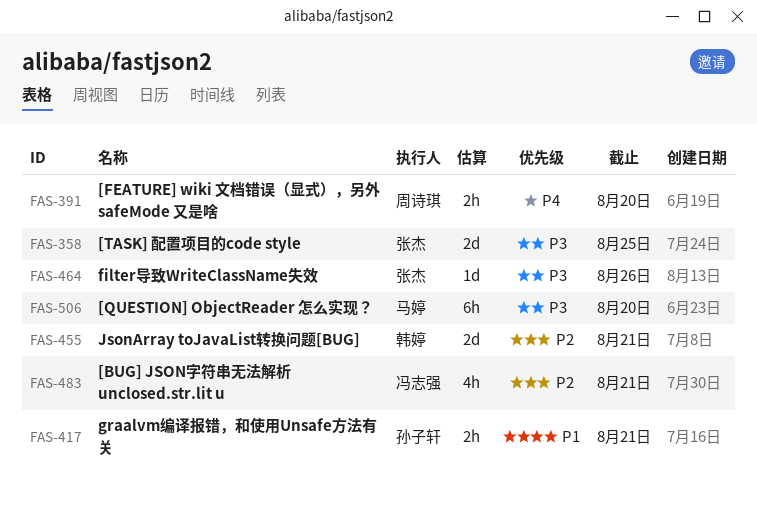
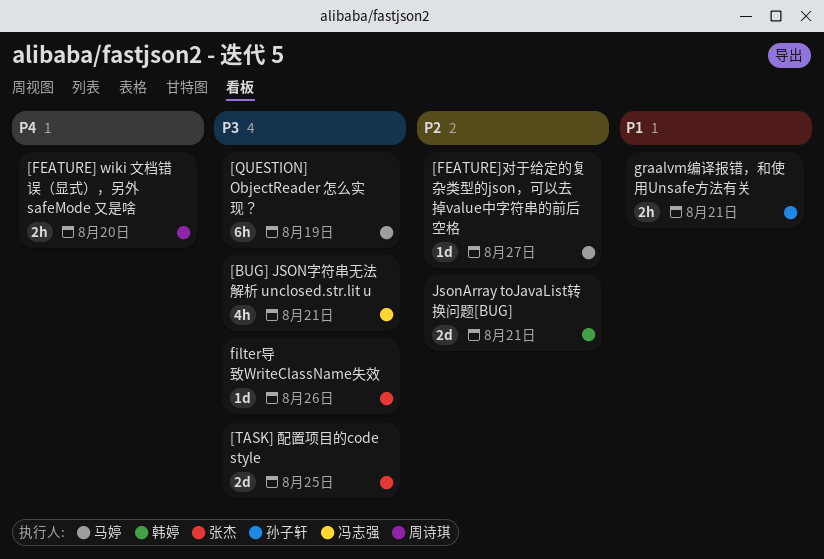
[BUG] JSON字符串无法解析 unclosed.str.lit u, priority: P2 -> P3
[FEATURE]对于给定的复杂类型的json，可以去掉value中字符串的前后空格: none -> present
[QUESTION] ObjectReader 怎么实现？, due: Aug 20 -> Aug 19

